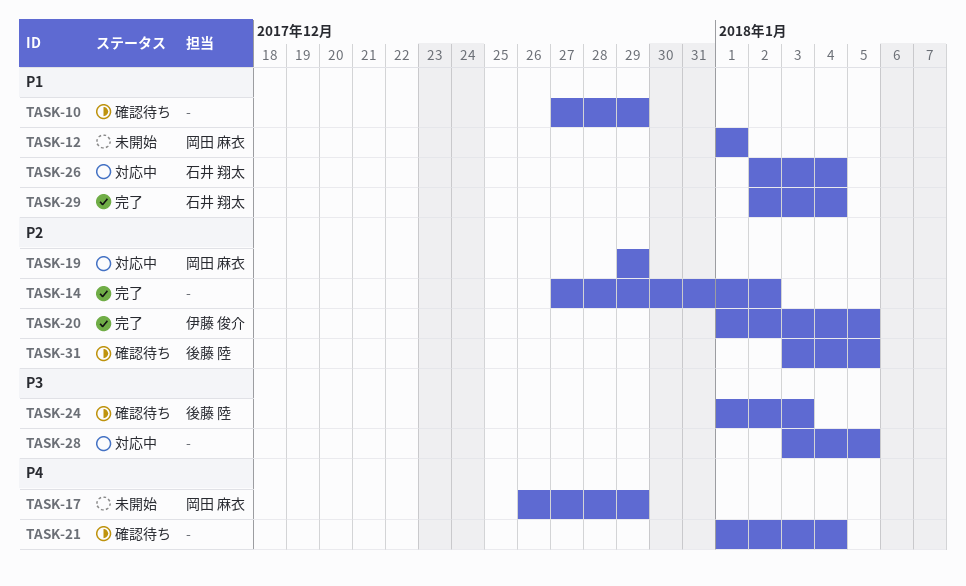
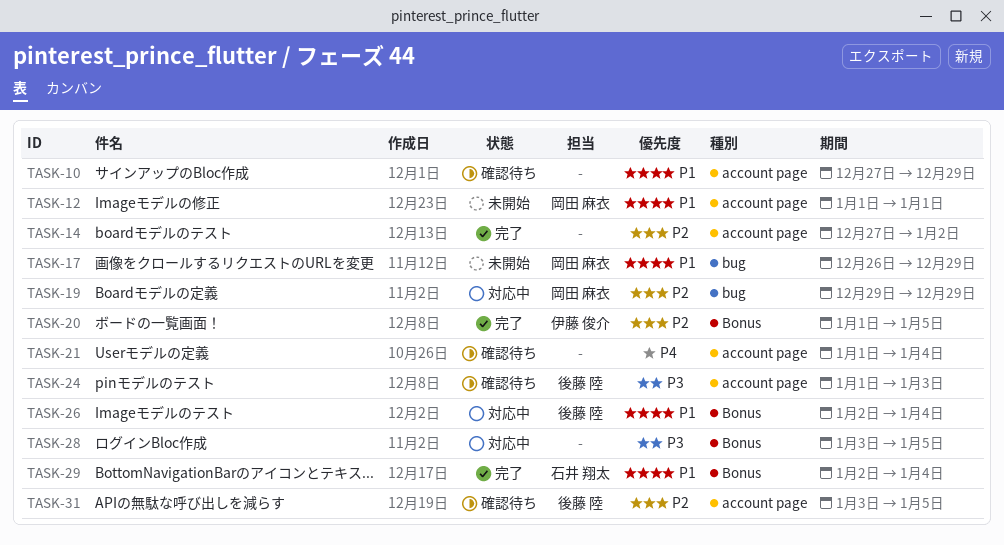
TASK-17, priority: P4 -> P1
TASK-26, owner: 石井 翔太 -> 後藤 陸

